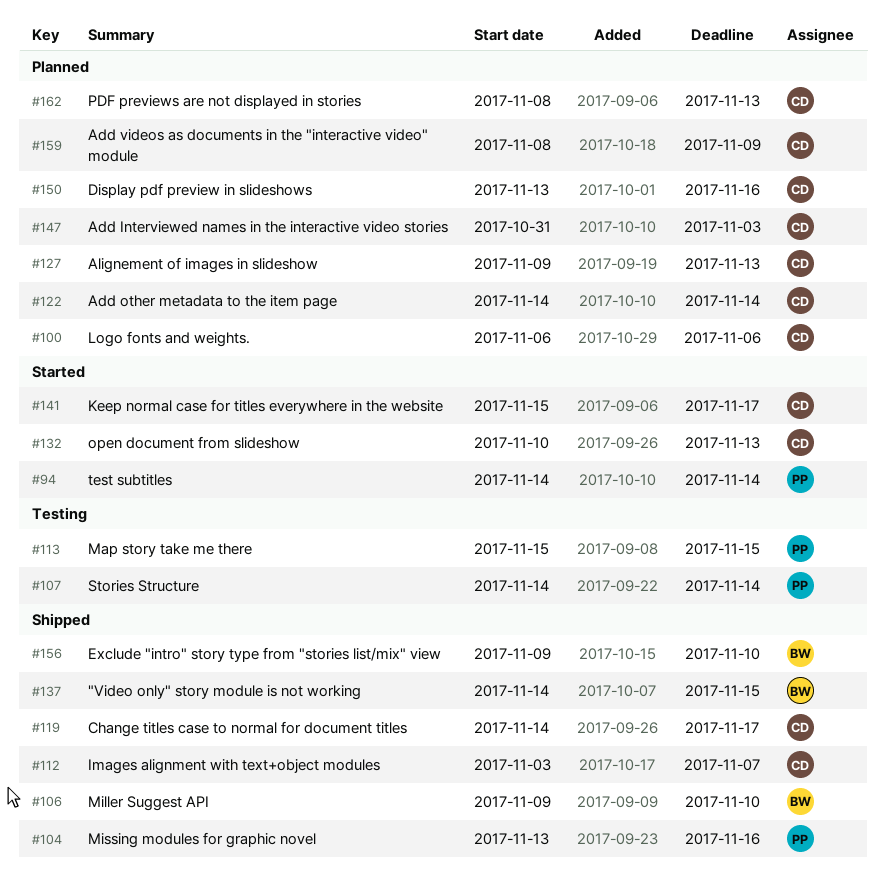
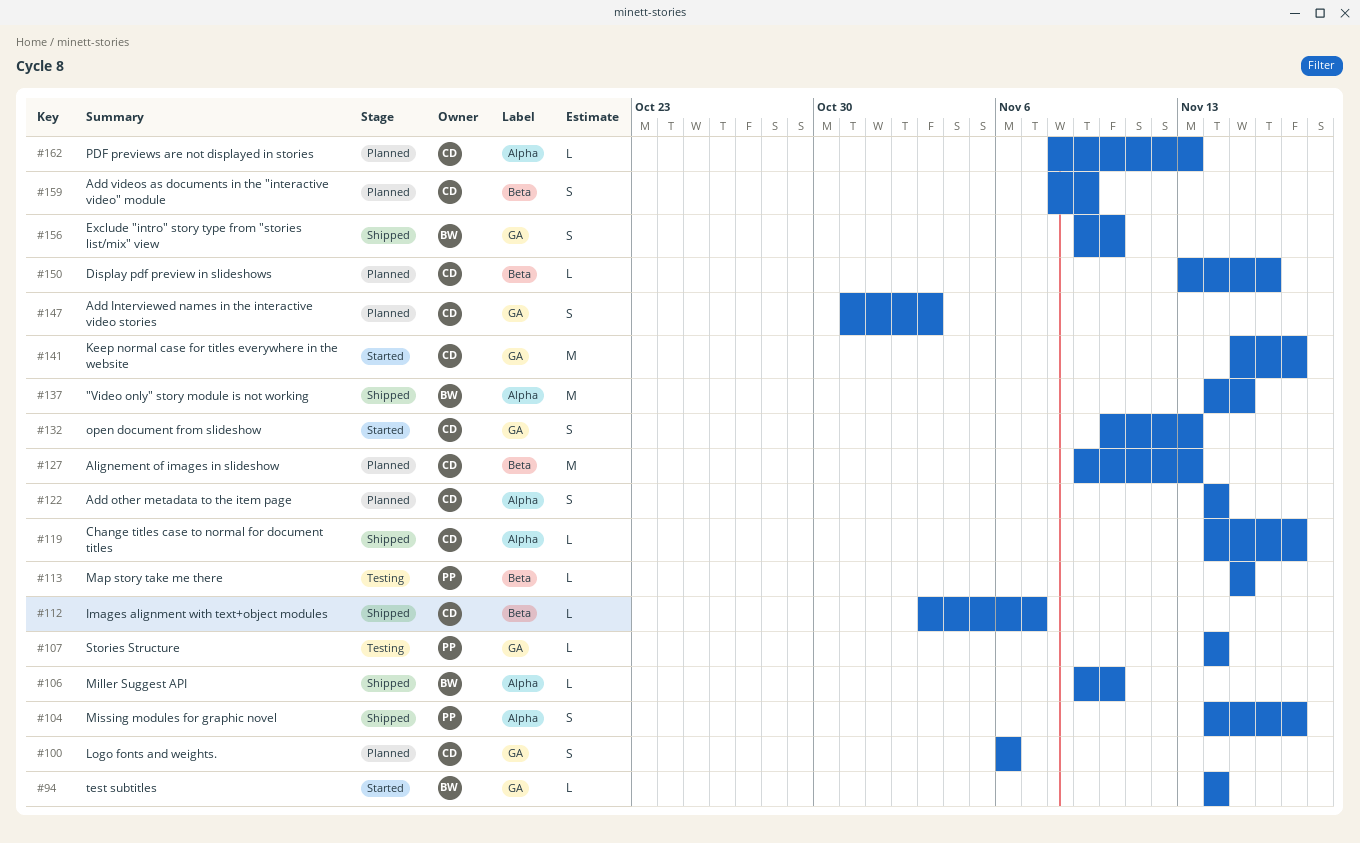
#94, owner: PP -> BW
#104, start: Nov 13 -> Nov 14
#104, due: Nov 16 -> Nov 17

